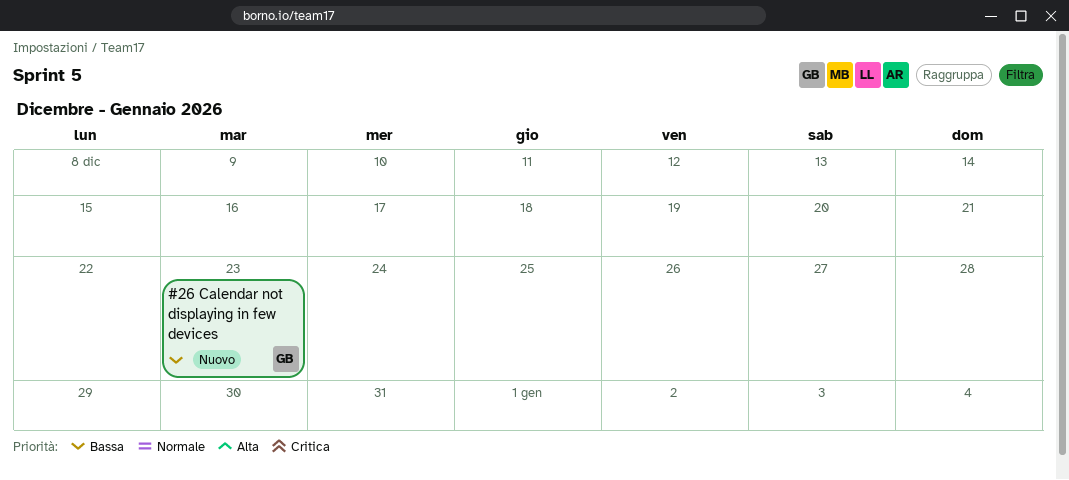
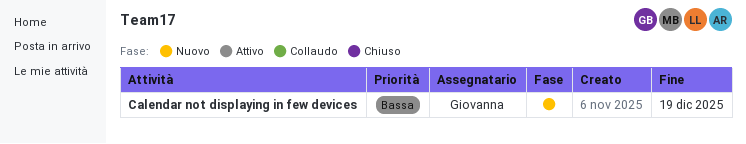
Calendar not displaying in few devices, due: Dec 23 -> Dec 19

